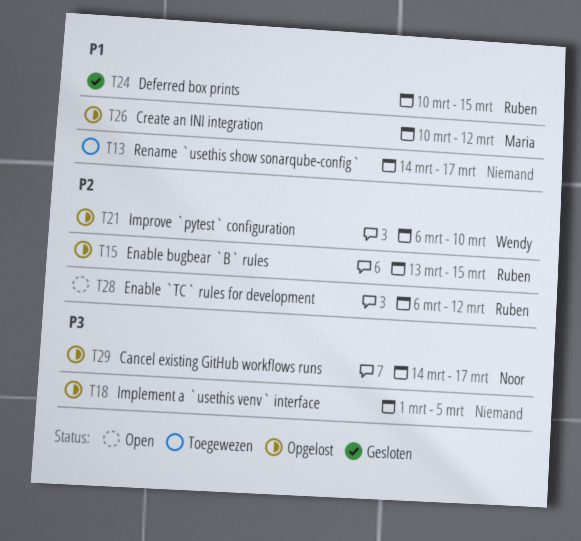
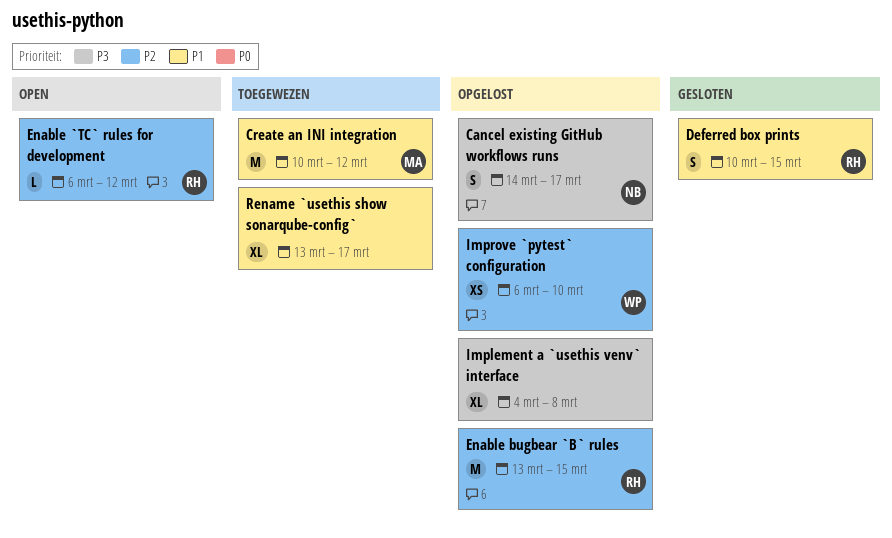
Create an INI integration, status: Opgelost -> Toegewezen
Implement a `usethis venv` interface, start: Mar 1 -> Mar 4
Implement a `usethis venv` interface, due: Mar 5 -> Mar 8
Rename `usethis show sonarqube-config`, start: Mar 14 -> Mar 13

